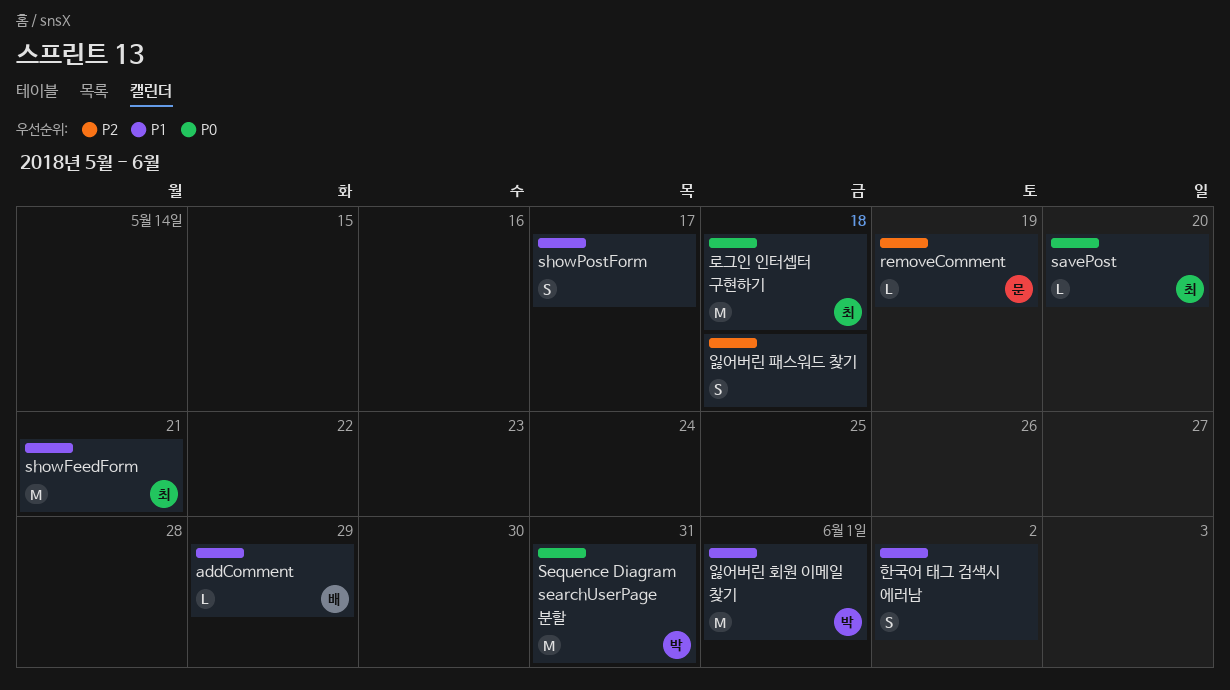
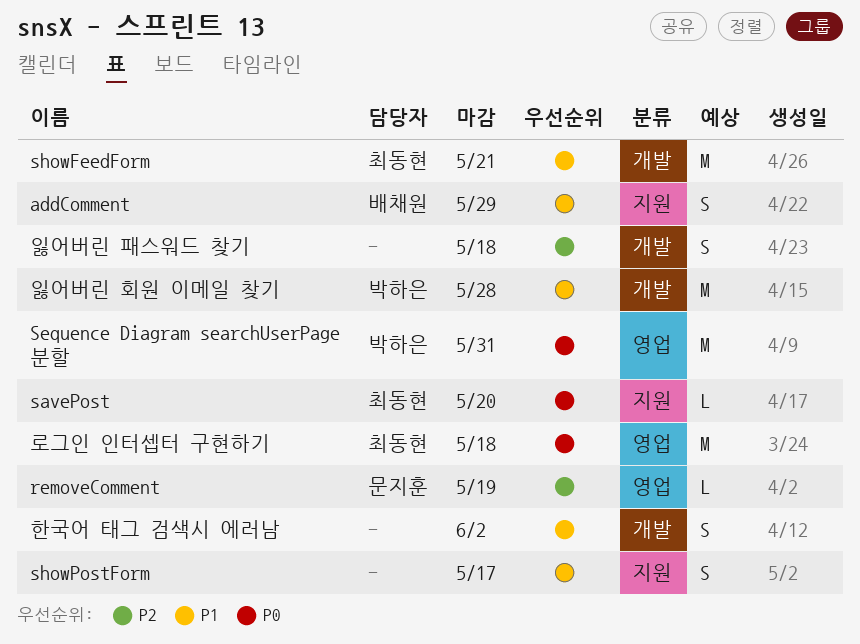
addComment, estimate: L -> S
잃어버린 회원 이메일 찾기, due: Jun 1 -> May 28

